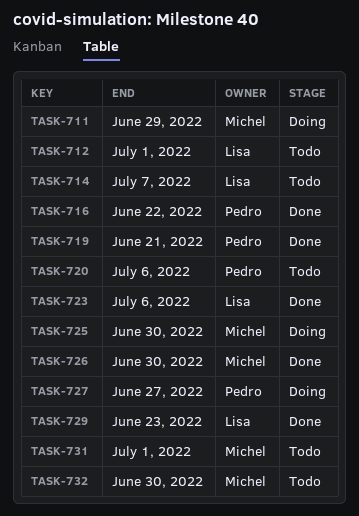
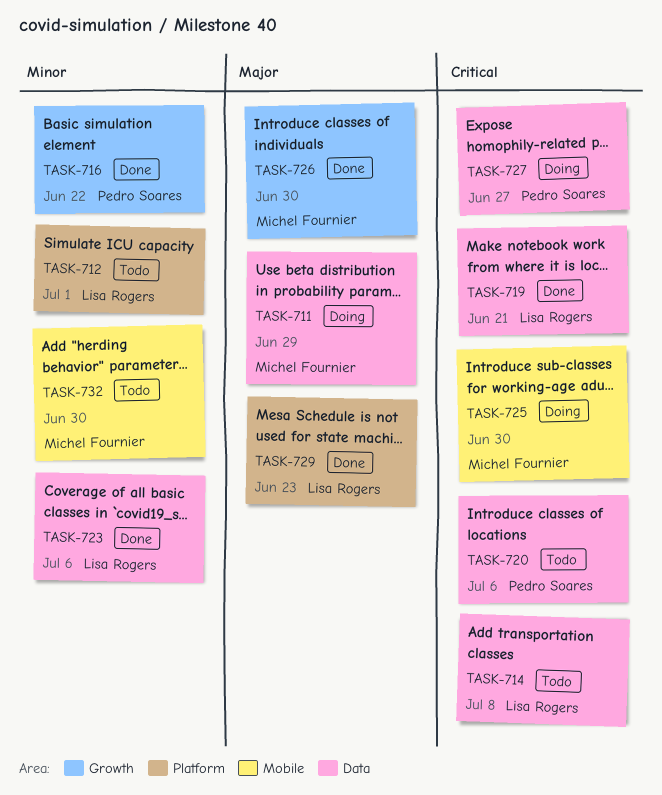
TASK-714, due: Jul 7 -> Jul 8
TASK-719, owner: Pedro Soares -> Lisa Rogers
TASK-731: present -> none

